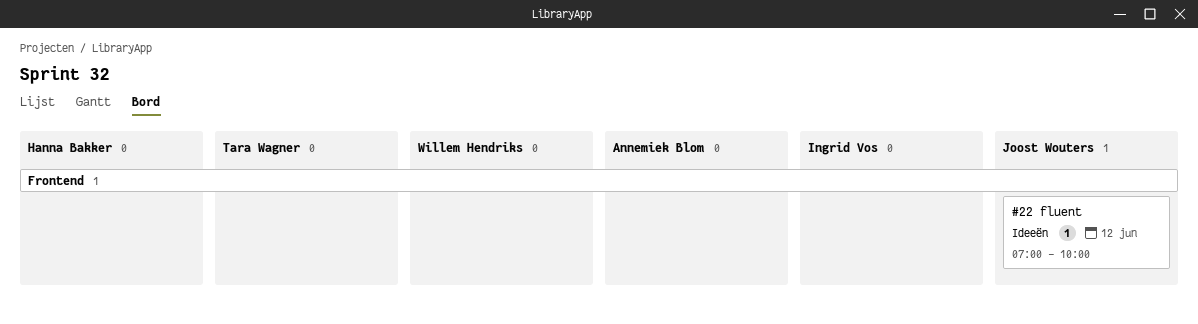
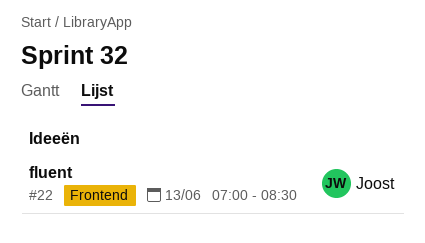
#22, day: Jun 12 -> Jun 13
#22, ends: 10:00 -> 08:30

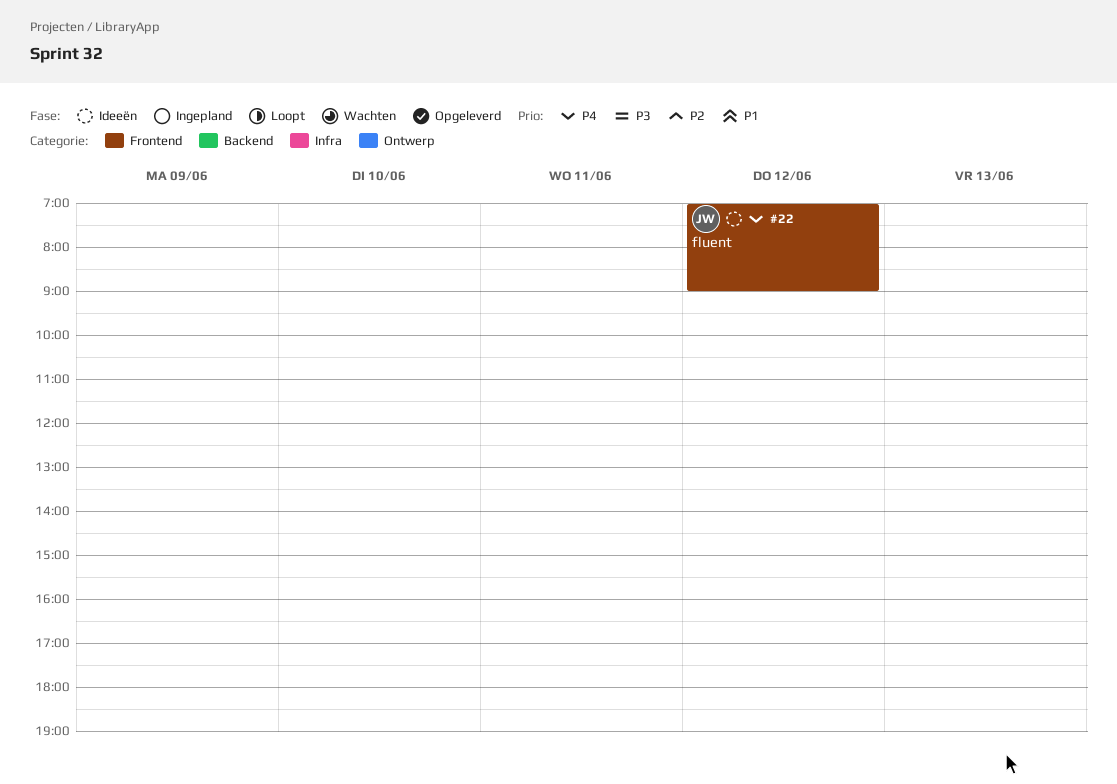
#22, day: Jun 13 -> Jun 12
#22, ends: 08:30 -> 09:00

